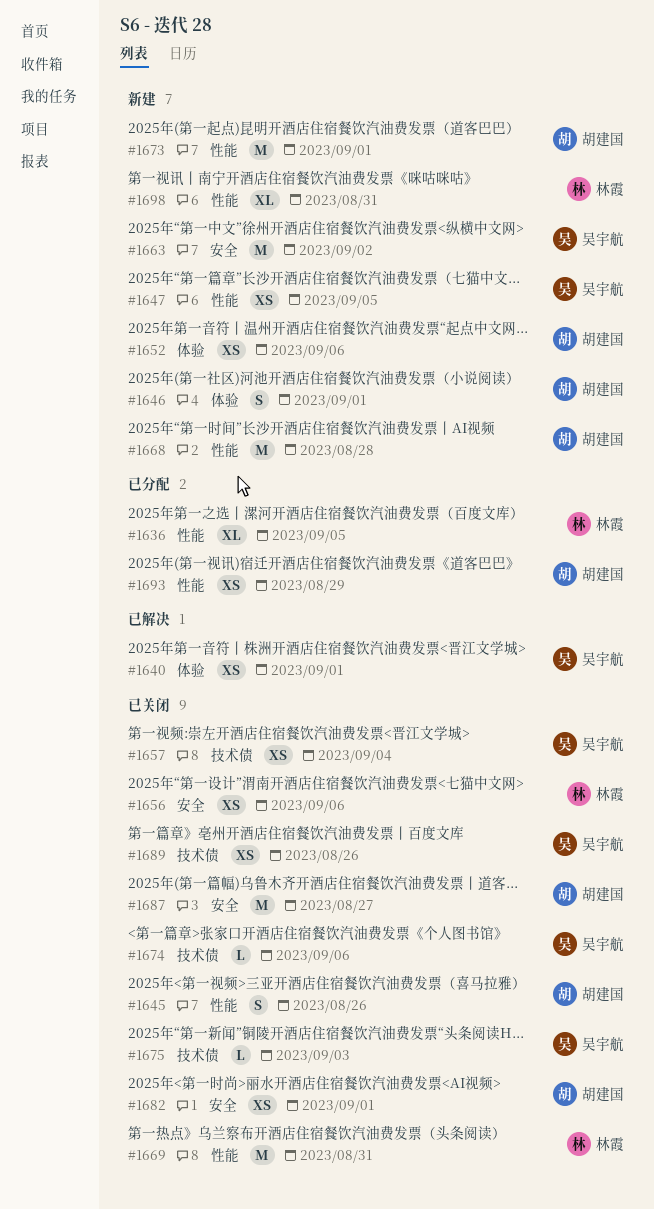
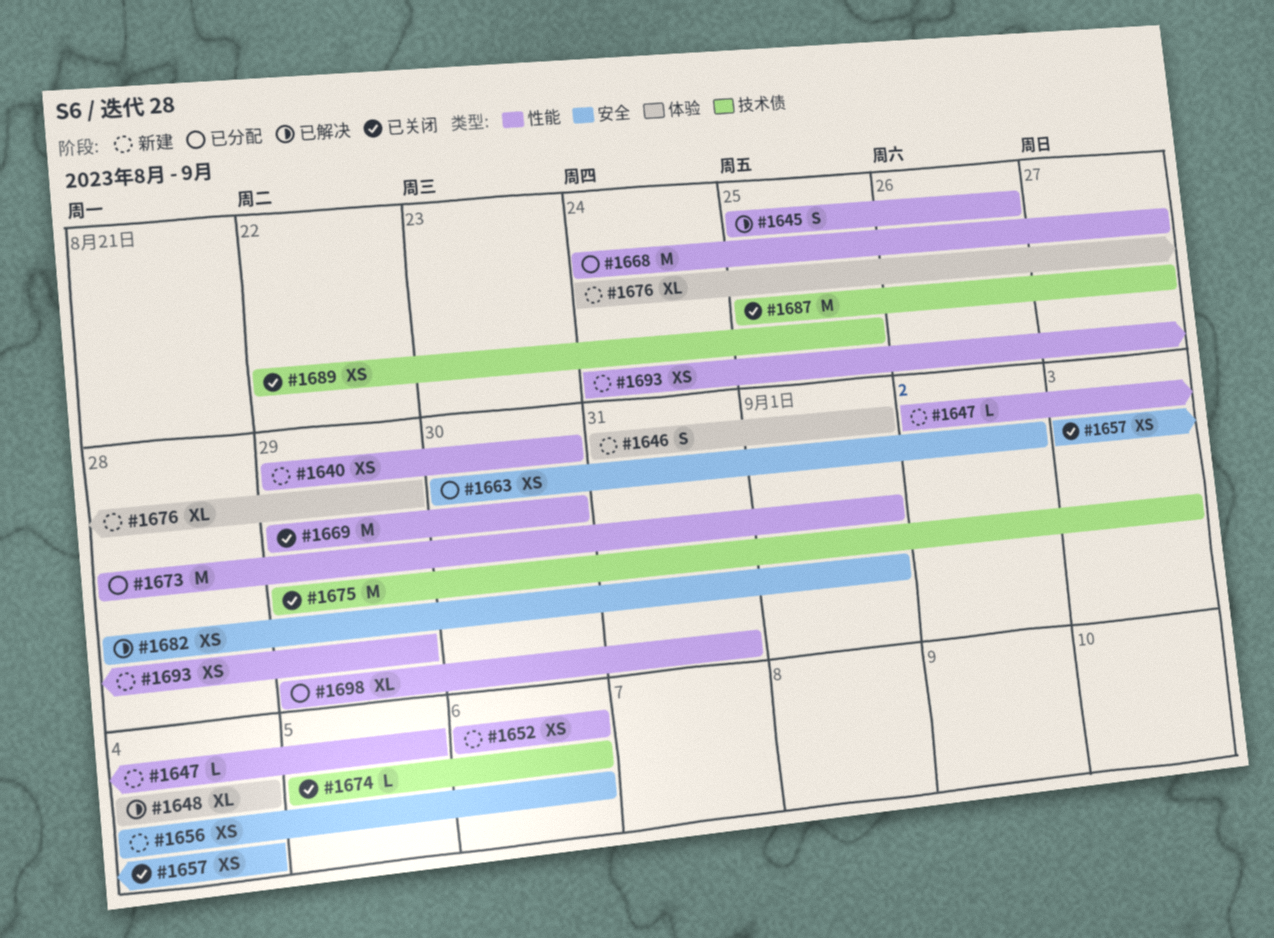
#1636: present -> none
#1640, status: 已解决 -> 新建
#1640, label: 体验 -> 性能
#1640, due: Sep 1 -> Aug 30
#1645, status: 已关闭 -> 已解决
#1647, estimate: XS -> L
#1648: none -> present
#1652, label: 体验 -> 性能
#1656, status: 已关闭 -> 新建
#1657, label: 技术债 -> 安全
#1663, status: 新建 -> 已分配
#1663, estimate: M -> XS
#1668, status: 新建 -> 已分配
#1668, due: Aug 28 -> Aug 27
#1669, due: Aug 31 -> Aug 30
#1673, status: 新建 -> 已分配
#1675, estimate: L -> M
#1676: none -> present
#1682, status: 已关闭 -> 已解决
#1687, label: 安全 -> 技术债
#1689, due: Aug 26 -> Aug 25
#1693, status: 已分配 -> 新建
#1698, status: 新建 -> 已分配

